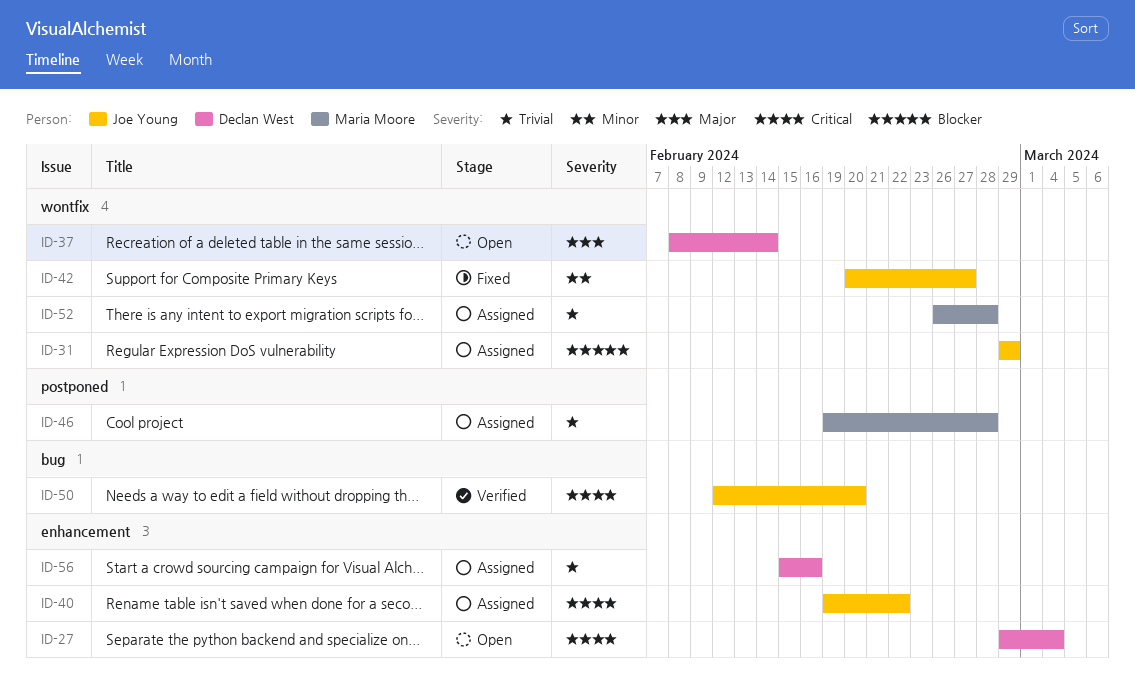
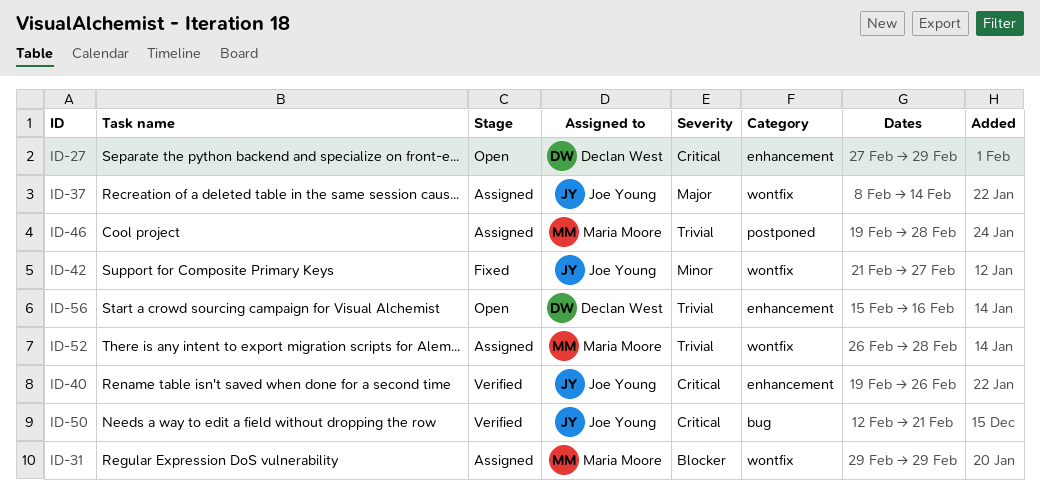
ID-27, start: Feb 29 -> Feb 27
ID-27, due: Mar 4 -> Feb 29
ID-31, owner: Joe Young -> Maria Moore
ID-37, status: Open -> Assigned
ID-37, owner: Declan West -> Joe Young
ID-40, status: Assigned -> Verified
ID-40, due: Feb 22 -> Feb 26
ID-42, start: Feb 20 -> Feb 21
ID-50, due: Feb 20 -> Feb 21
ID-56, status: Assigned -> Open

